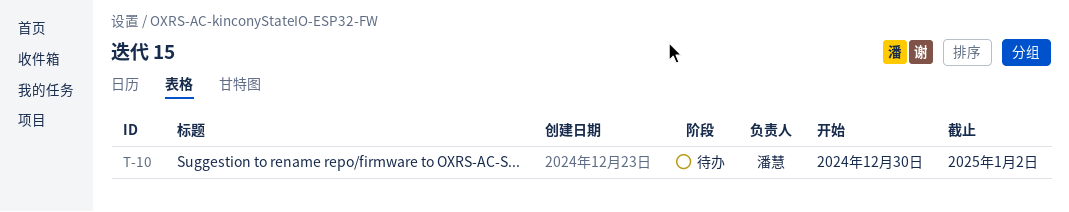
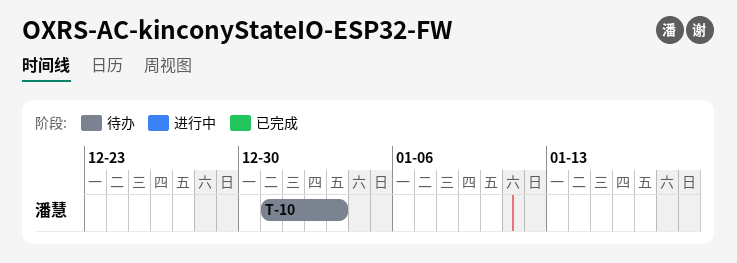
T-10, start: Dec 30 -> Dec 31
T-10, due: Jan 2 -> Jan 3

